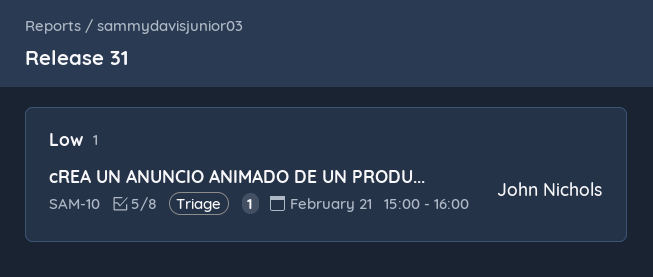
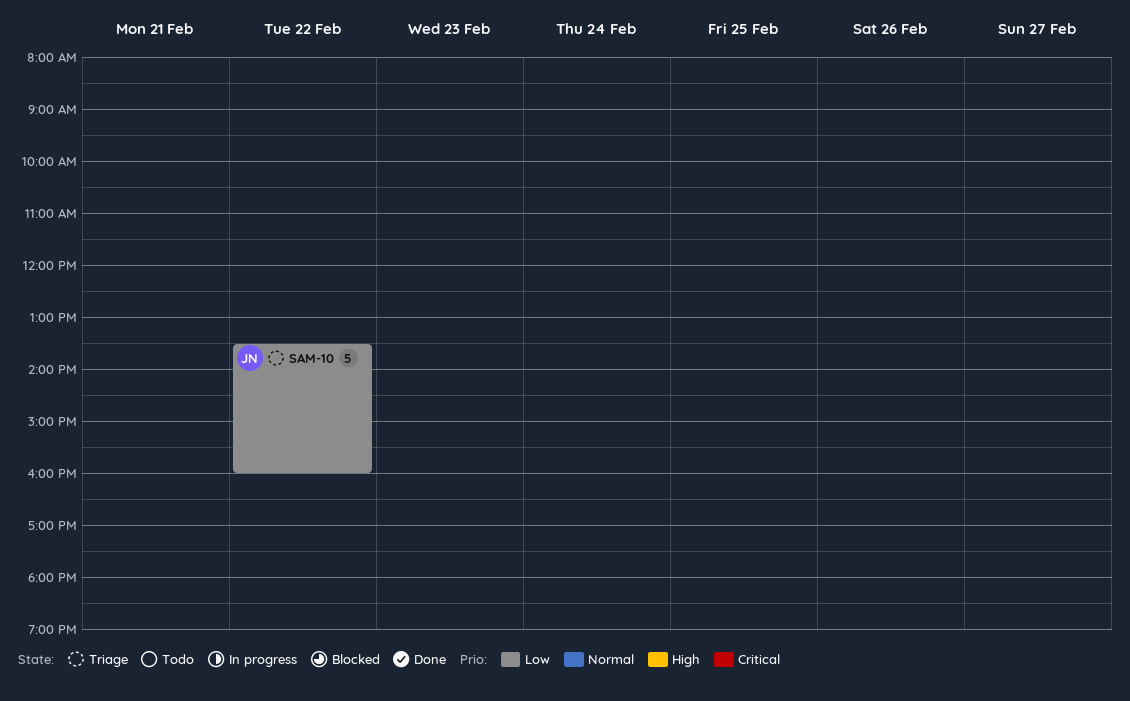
SAM-10, estimate: 1 -> 5
SAM-10, day: Feb 21 -> Feb 22
SAM-10, begins: 15:00 -> 13:30

